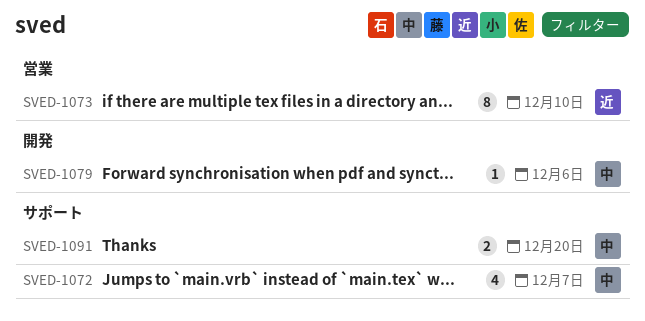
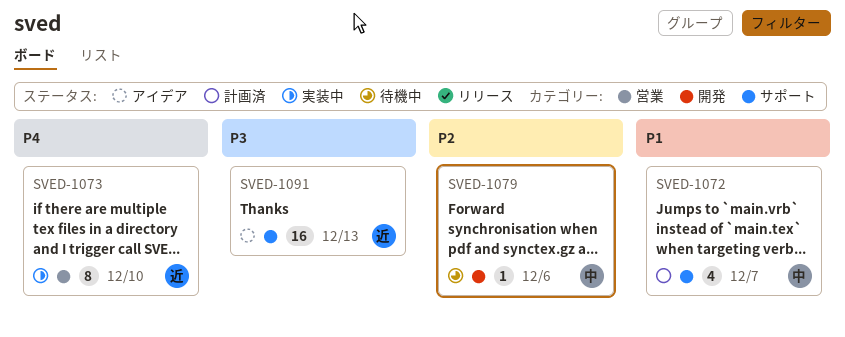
SVED-1091, owner: 中 -> 近
SVED-1091, estimate: 2 -> 16
SVED-1091, due: Dec 20 -> Dec 13

